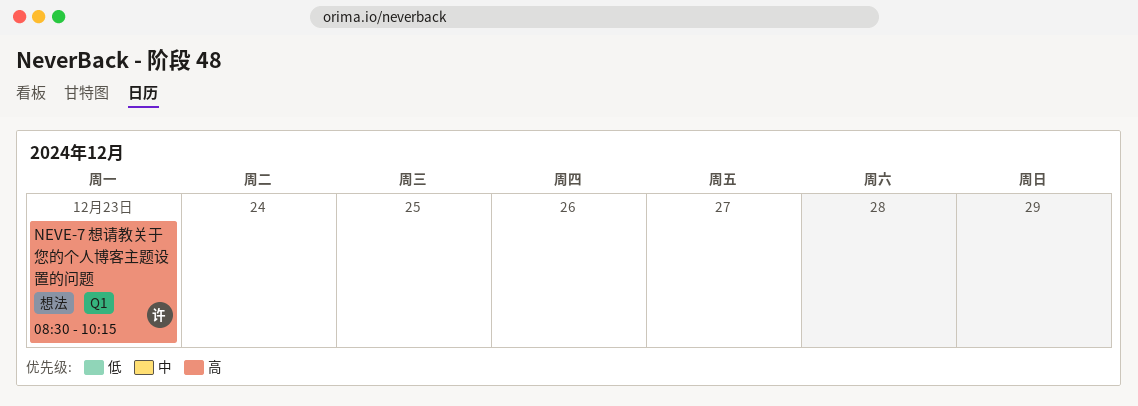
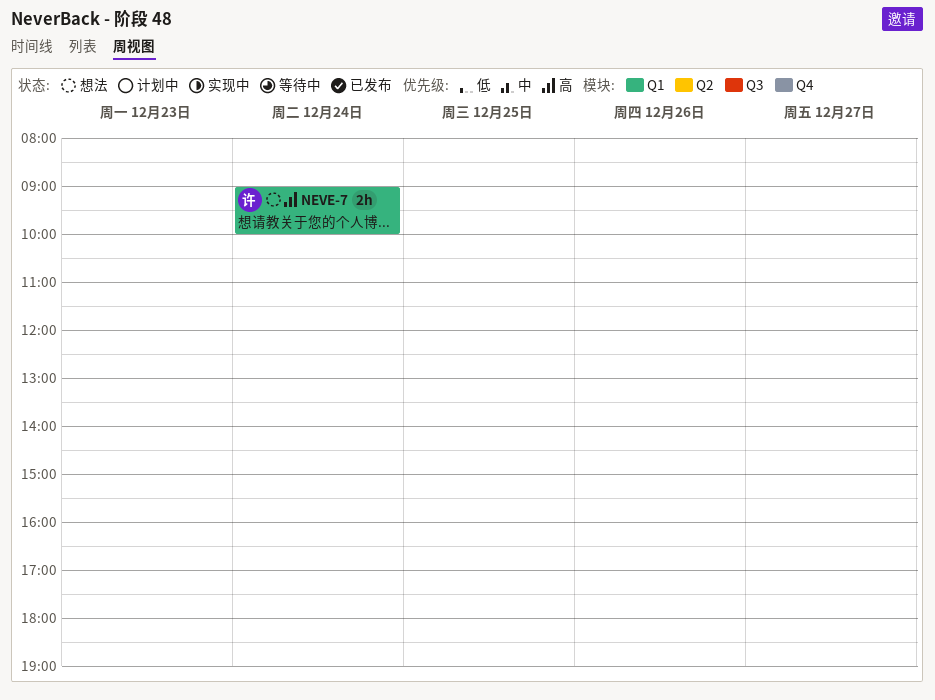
NEVE-7, day: Dec 23 -> Dec 24
NEVE-7, begins: 08:30 -> 09:00
NEVE-7, ends: 10:15 -> 10:00

